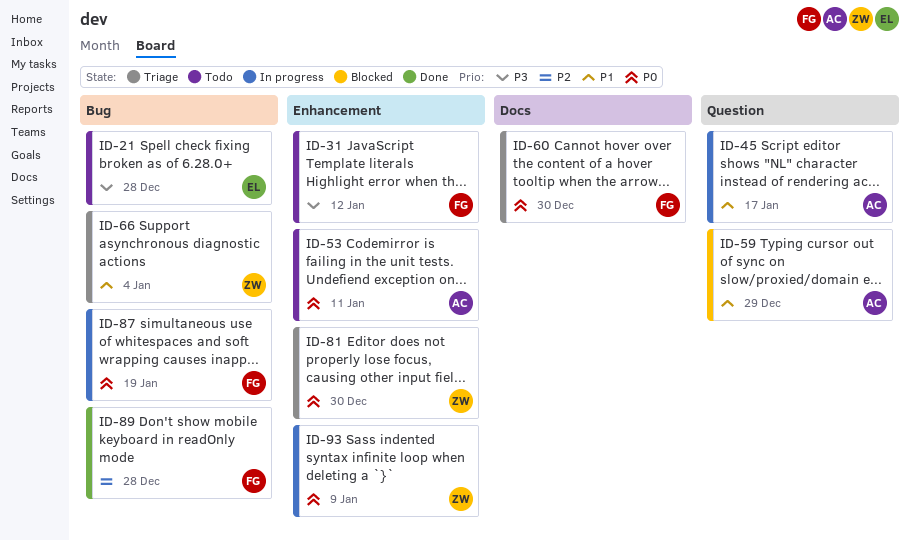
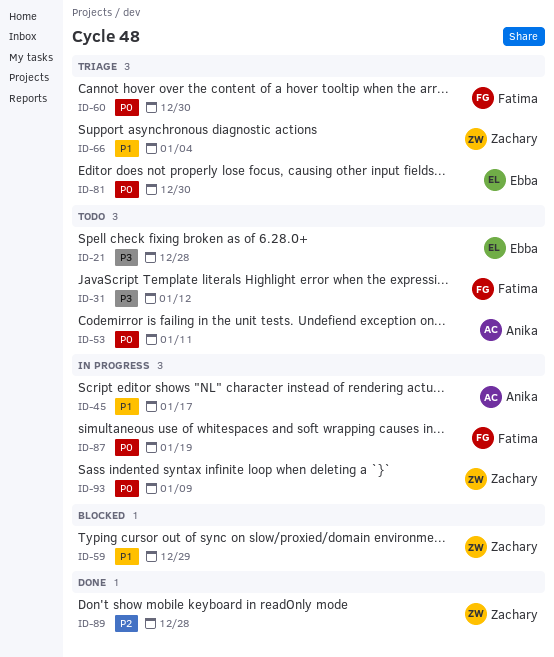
ID-59, owner: Anika -> Zachary
ID-81, owner: Zachary -> Ebba
ID-89, owner: Fatima -> Zachary

